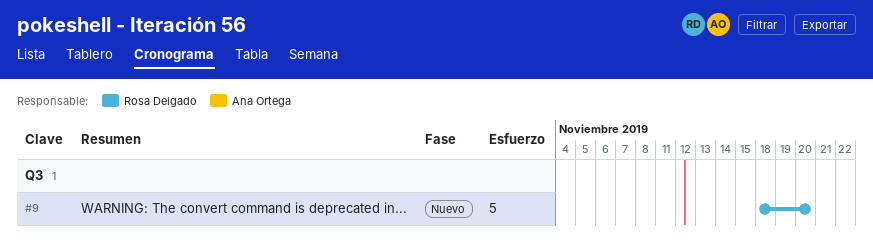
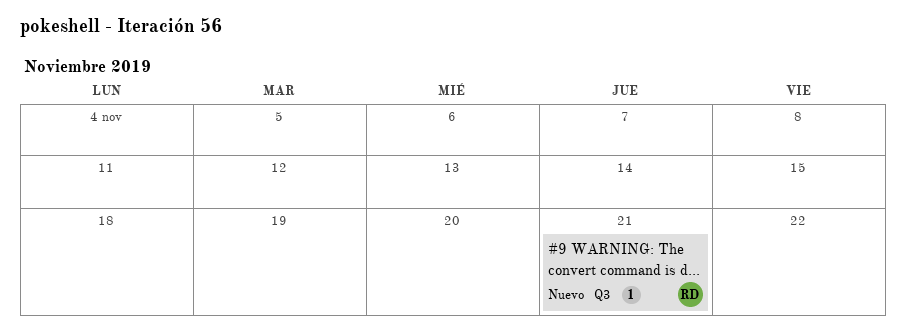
#9, estimate: 5 -> 1
#9, due: Nov 20 -> Nov 21

